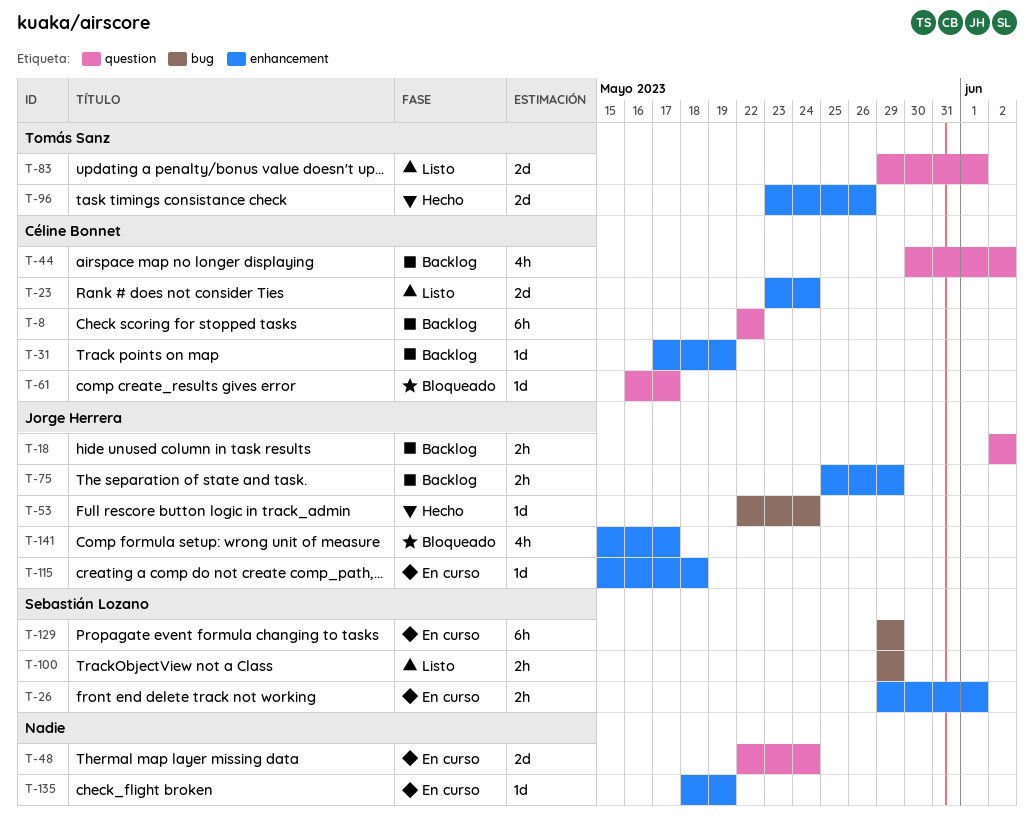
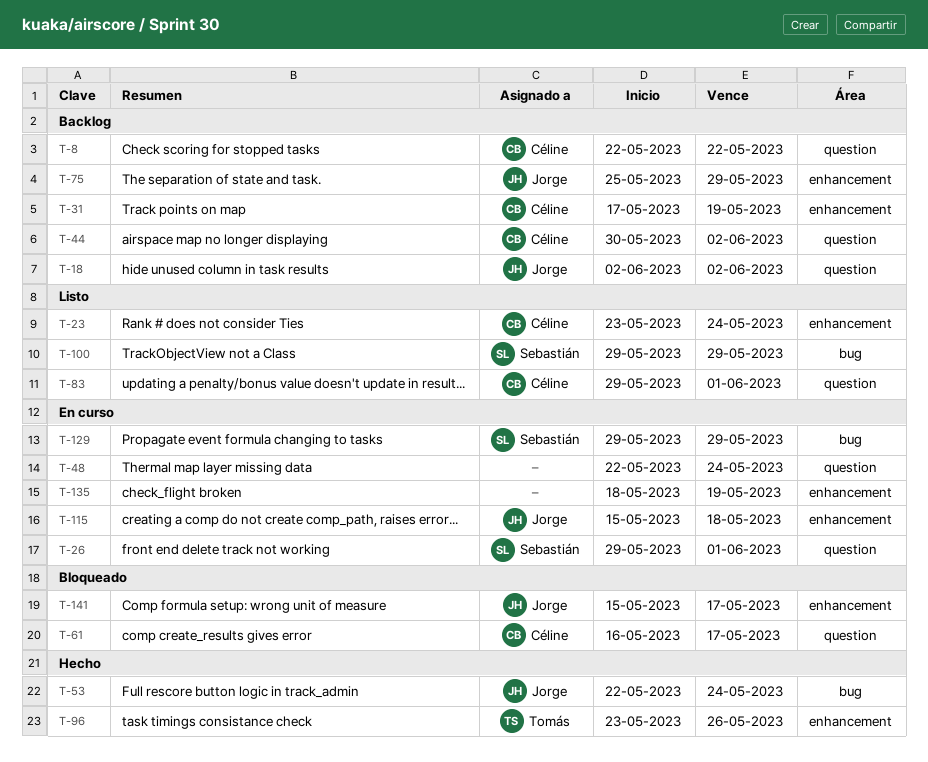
T-26, label: enhancement -> question
T-83, owner: Tomás Sanz -> Céline Bonnet

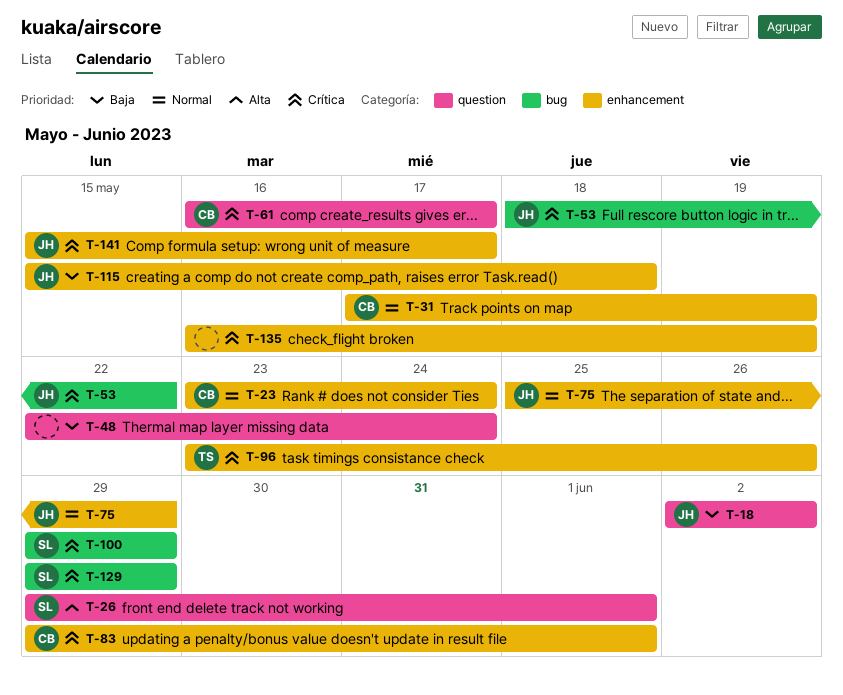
T-8: present -> none
T-44: present -> none
T-53, start: May 22 -> May 18
T-53, due: May 24 -> May 22
T-83, label: question -> enhancement
T-135, start: May 18 -> May 16

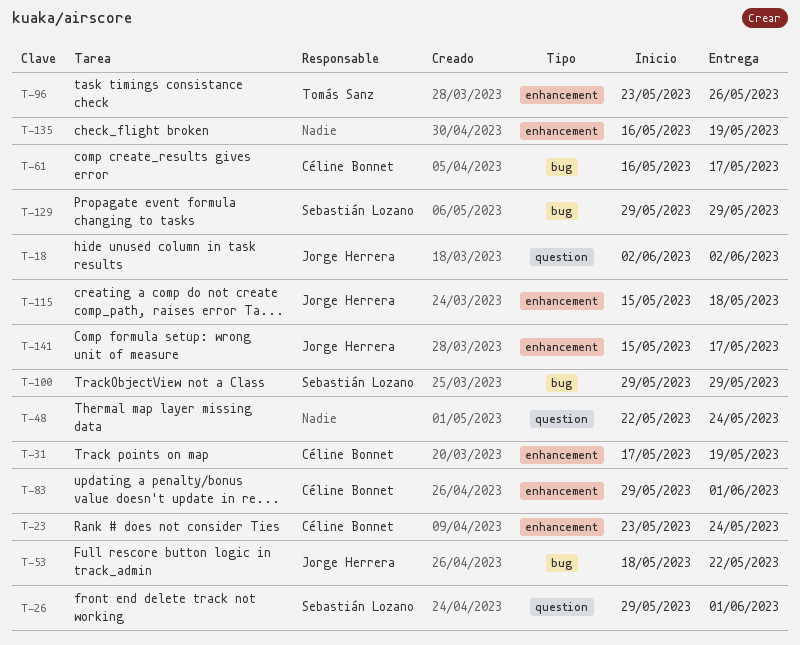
T-61, label: question -> bug
T-75: present -> none

